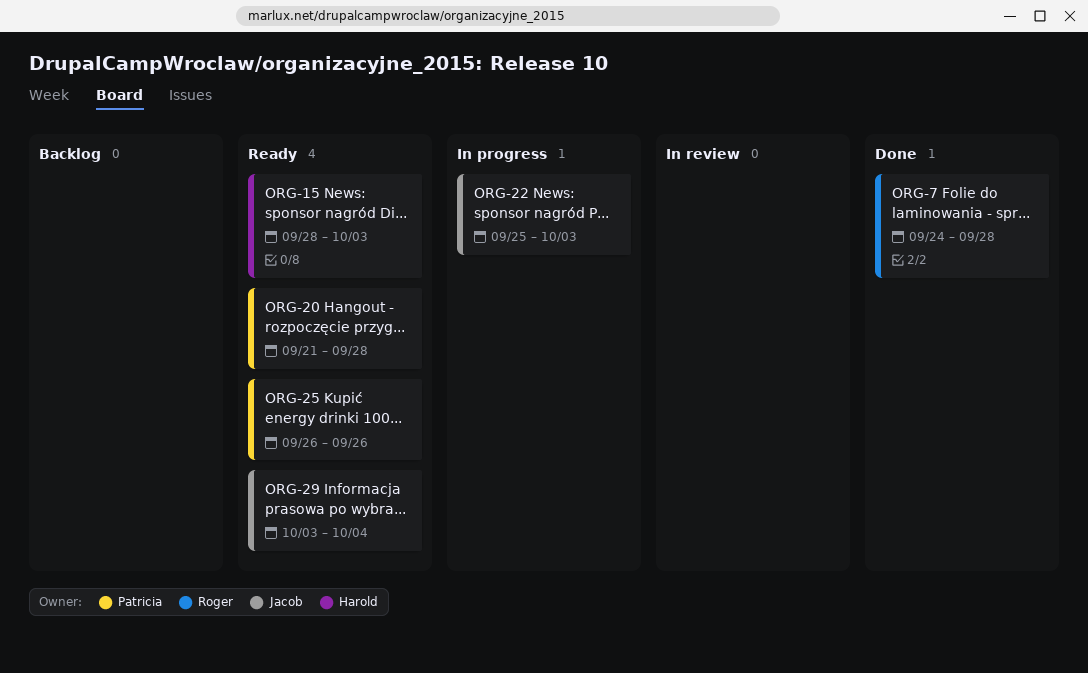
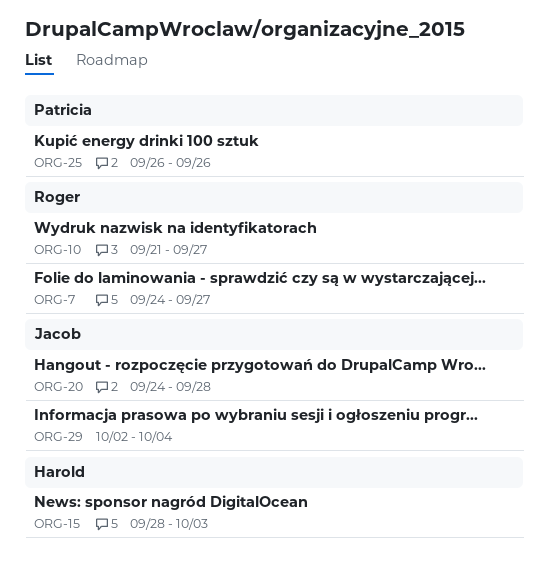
ORG-7, due: Sep 28 -> Sep 27
ORG-10: none -> present
ORG-20, owner: Patricia -> Jacob
ORG-20, start: Sep 21 -> Sep 24
ORG-22: present -> none
ORG-29, start: Oct 3 -> Oct 2

